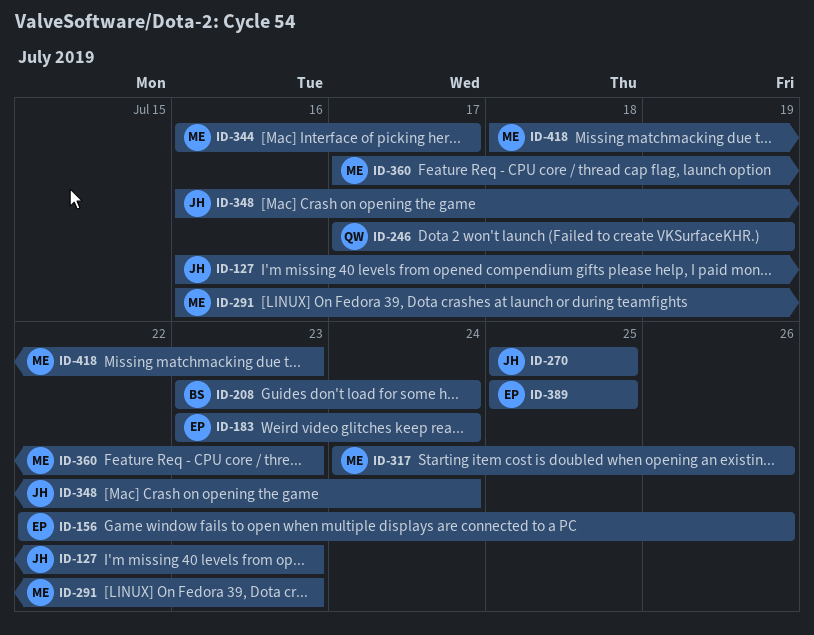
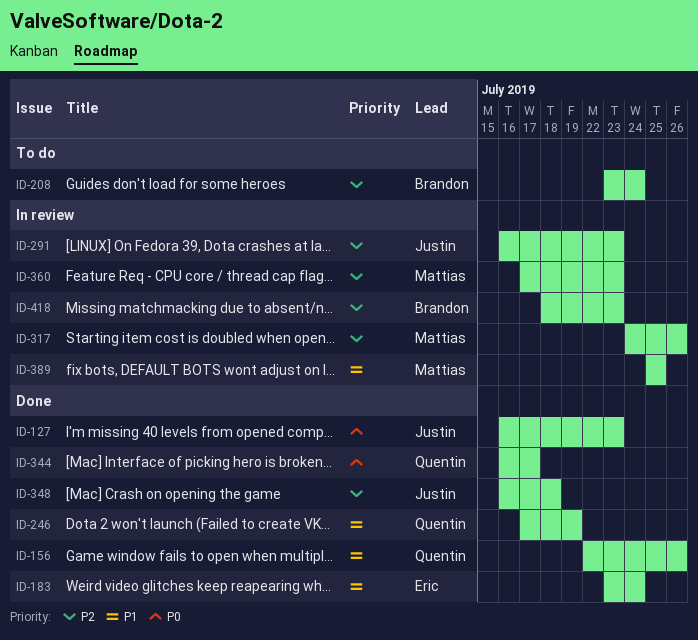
ID-156, owner: Eric -> Quentin
ID-270: present -> none
ID-291, owner: Mattias -> Justin
ID-344, owner: Mattias -> Quentin
ID-348, due: Jul 24 -> Jul 18
ID-389, owner: Eric -> Mattias
ID-418, owner: Mattias -> Brandon

